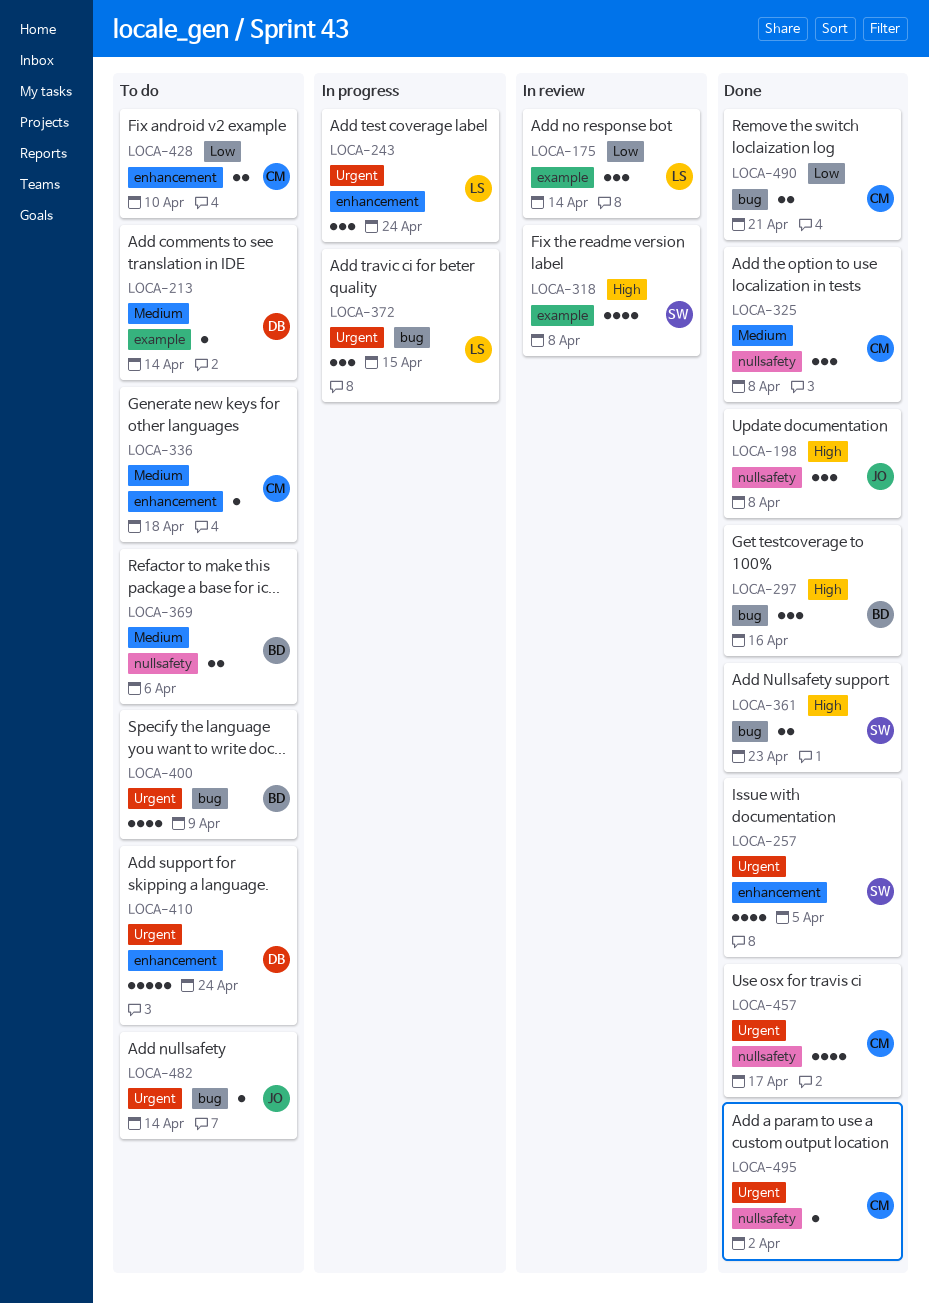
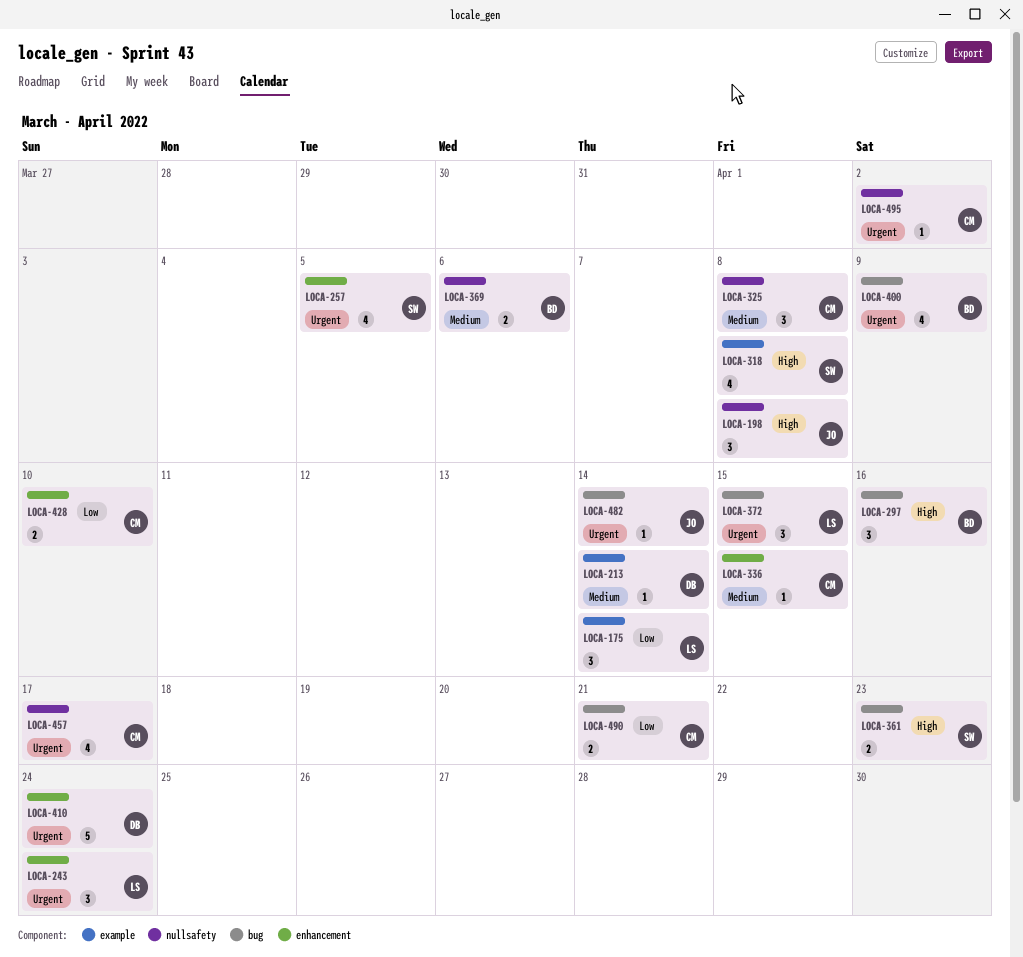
LOCA-336, due: Apr 18 -> Apr 15

